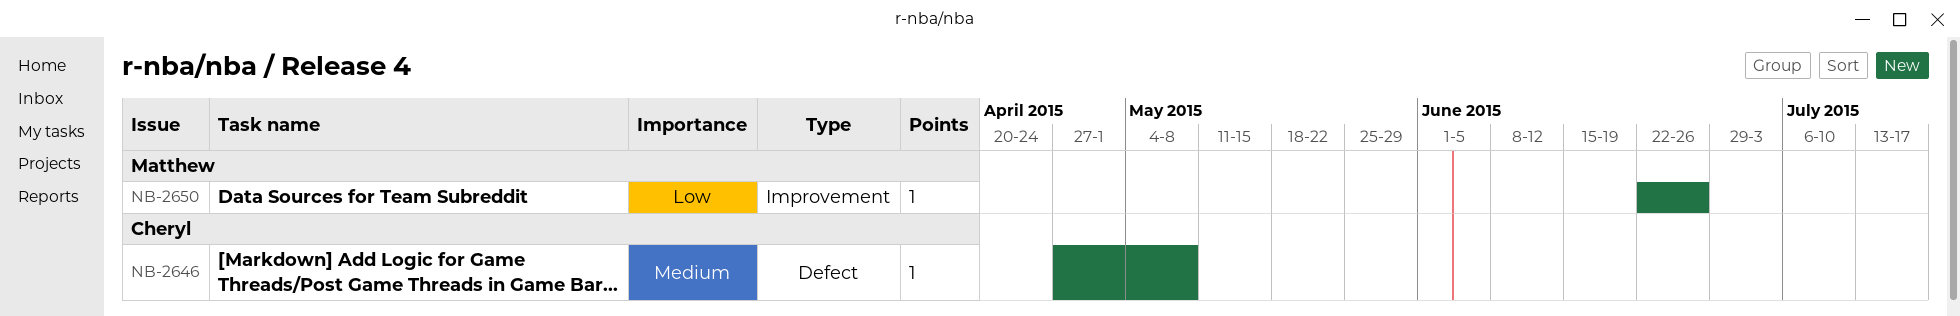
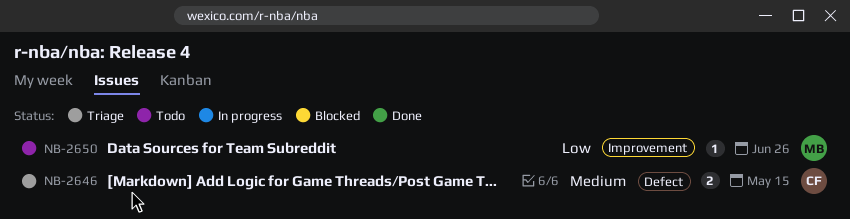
NB-2646, estimate: 1 -> 2
NB-2646, due: May 8 -> May 15

